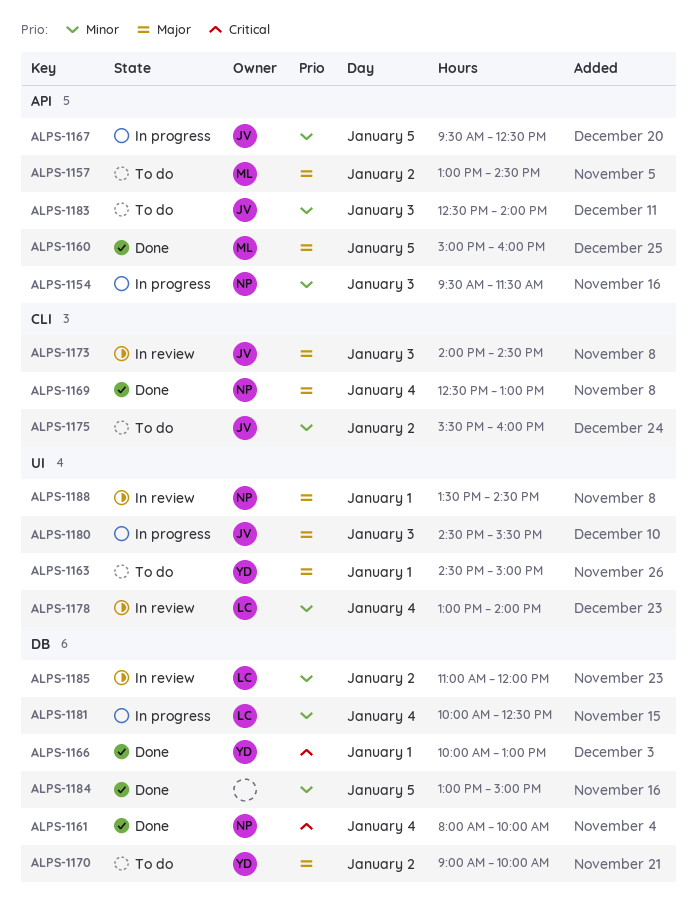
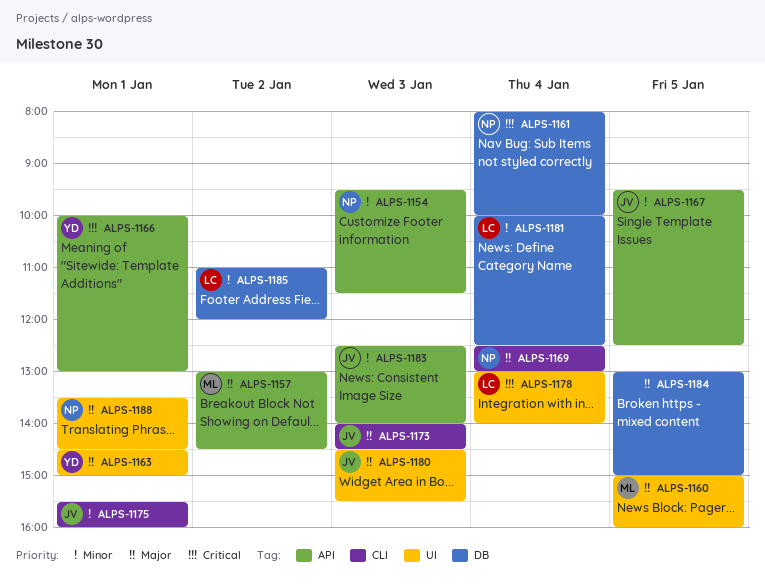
ALPS-1160, label: API -> UI
ALPS-1166, label: DB -> API
ALPS-1170: present -> none
ALPS-1175, day: Jan 2 -> Jan 1
ALPS-1178, priority: Minor -> Critical
ALPS-1184, priority: Minor -> Major

